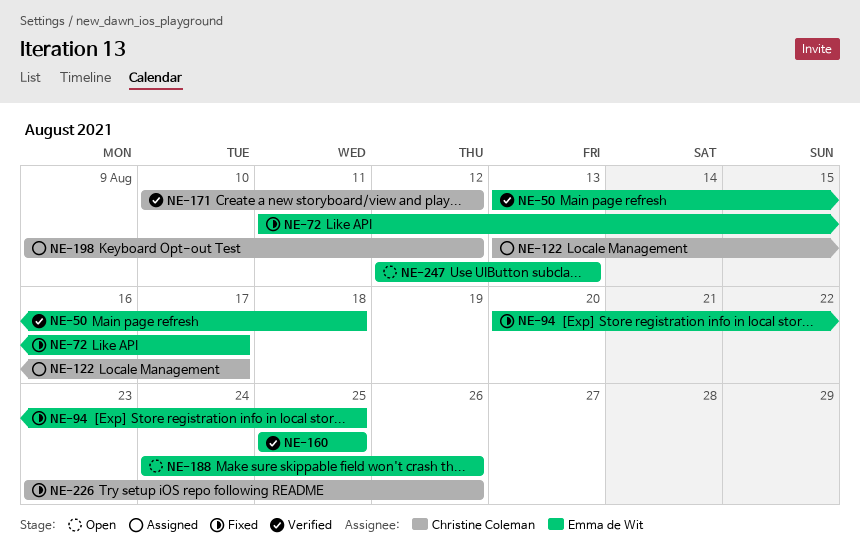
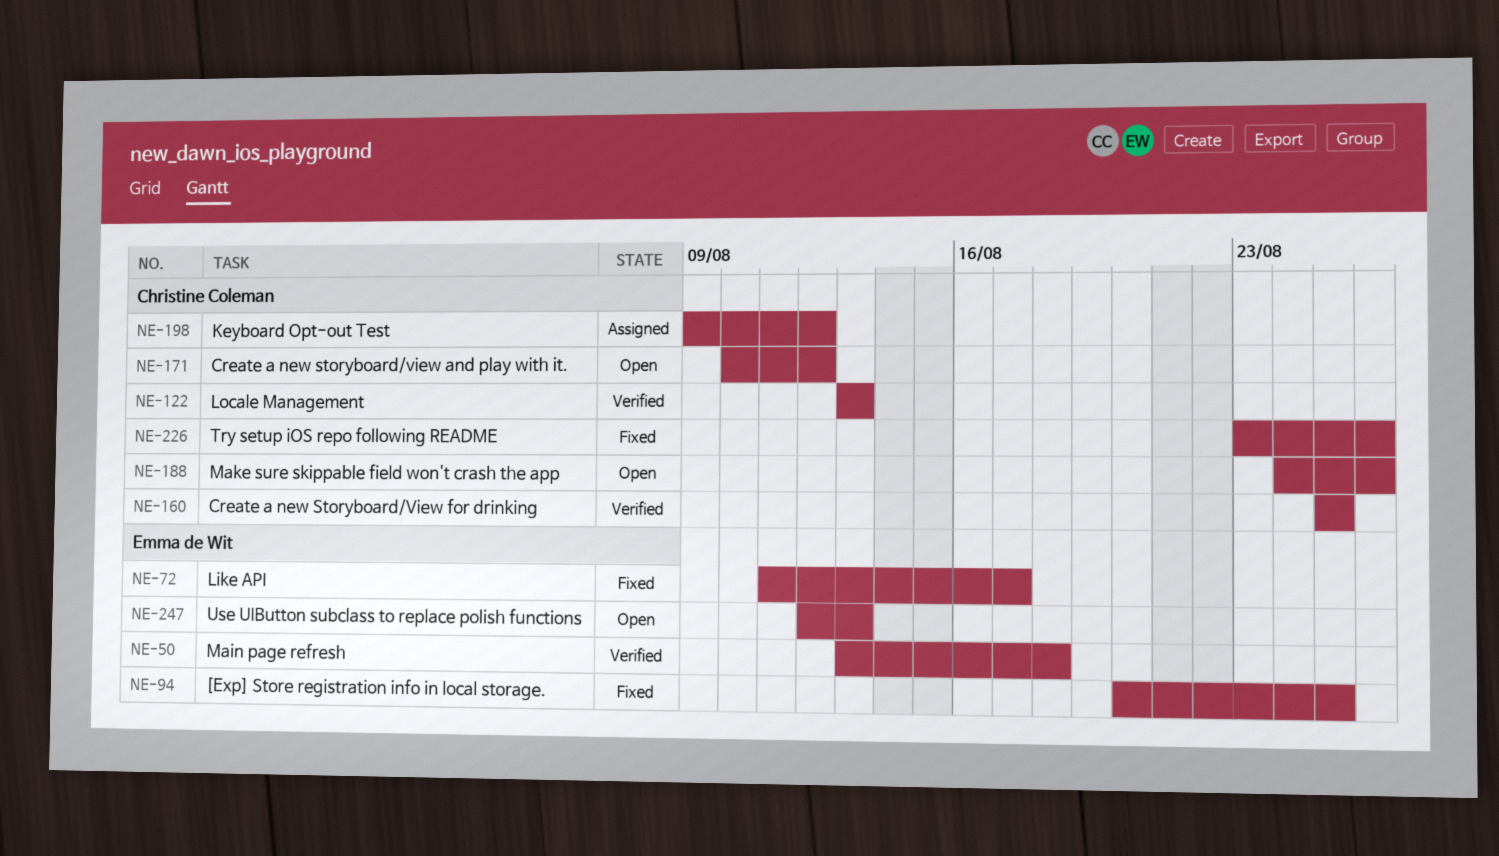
NE-122, status: Assigned -> Verified
NE-122, due: Aug 17 -> Aug 13
NE-160, owner: Emma de Wit -> Christine Coleman
NE-171, status: Verified -> Open
NE-188, owner: Emma de Wit -> Christine Coleman

